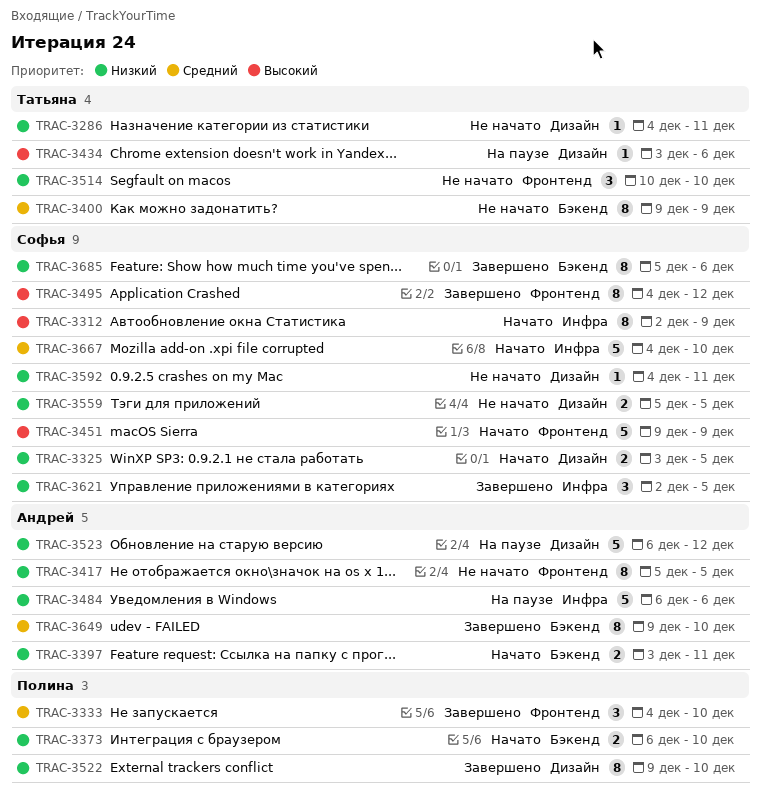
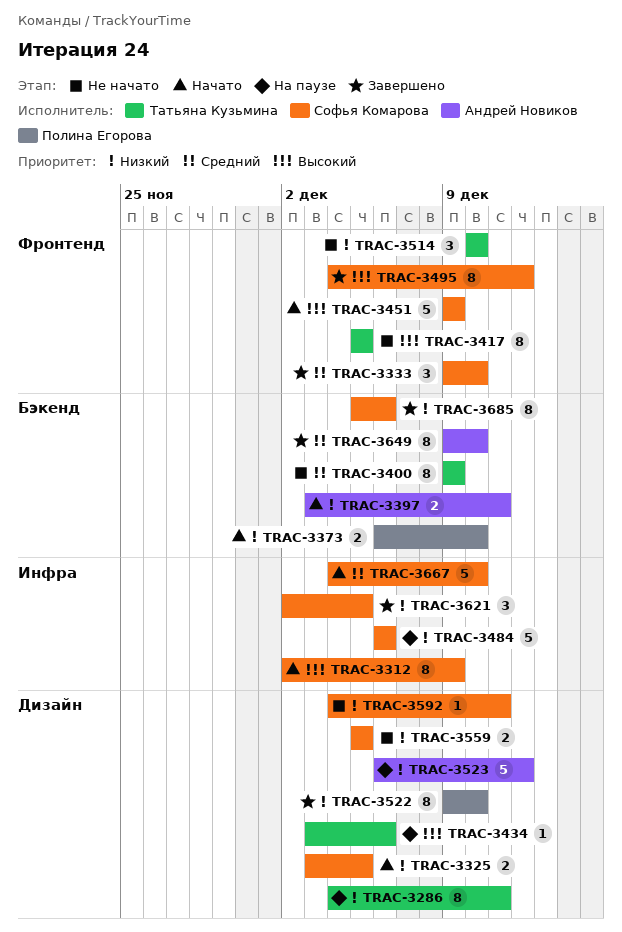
TRAC-3286, status: Не начато -> На паузе
TRAC-3286, estimate: 1 -> 8
TRAC-3333, owner: Полина Егорова -> Софья Комарова
TRAC-3333, start: Dec 4 -> Dec 9
TRAC-3417, owner: Андрей Новиков -> Татьяна Кузьмина
TRAC-3417, priority: Низкий -> Высокий
TRAC-3484, owner: Андрей Новиков -> Софья Комарова

